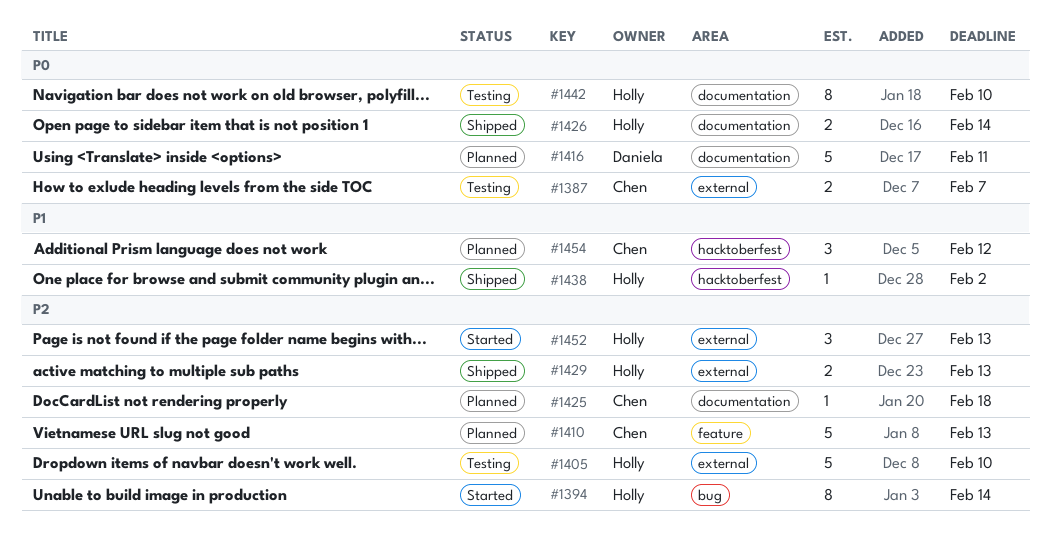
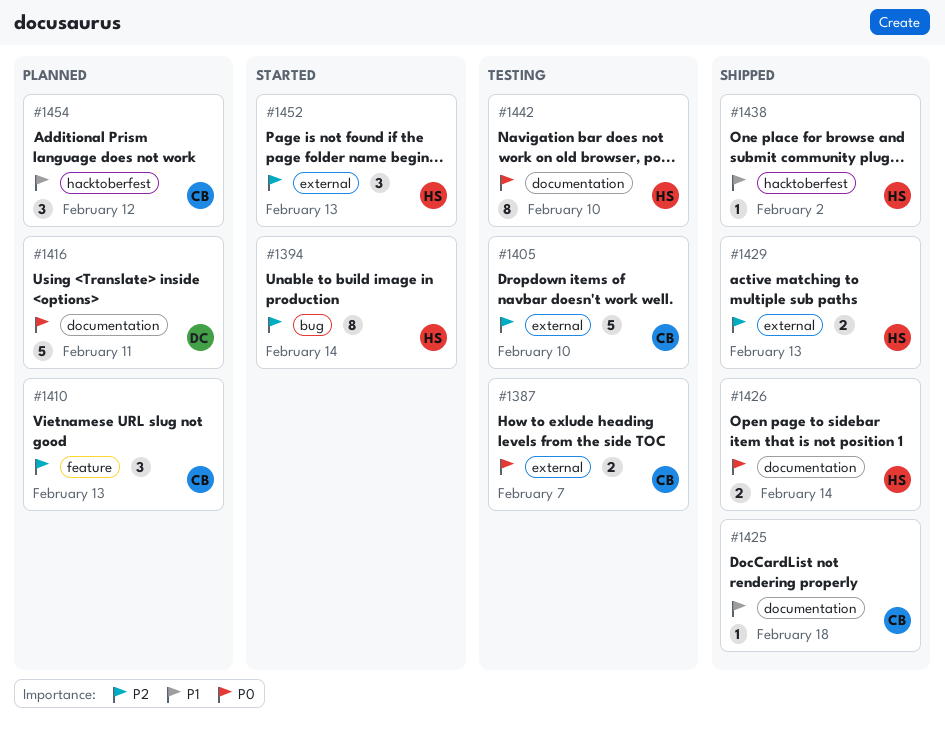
#1405, owner: Holly -> Chen
#1410, estimate: 5 -> 3
#1425, status: Planned -> Shipped
#1425, priority: P2 -> P1

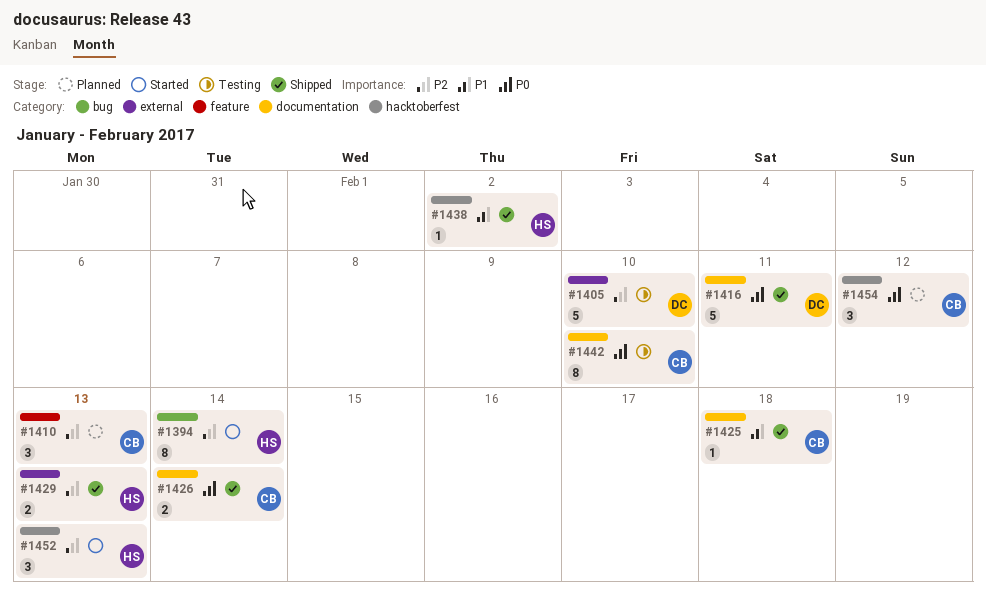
#1387: present -> none
#1405, owner: CB -> DC
#1416, status: Planned -> Shipped
#1426, owner: HS -> CB
#1442, owner: HS -> CB
#1452, label: external -> hacktoberfest
#1454, priority: P1 -> P0

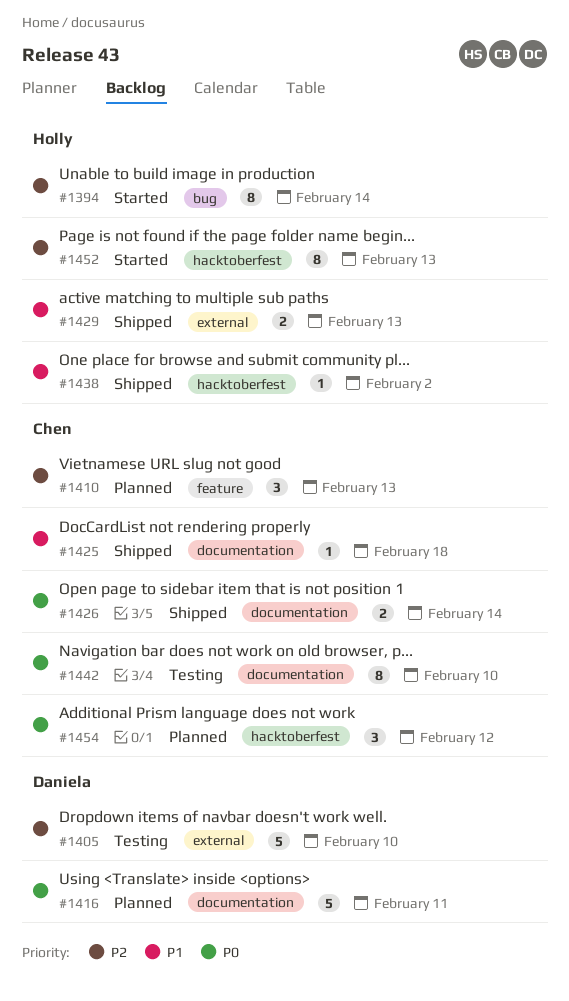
#1416, status: Shipped -> Planned
#1429, priority: P2 -> P1
#1452, estimate: 3 -> 8

